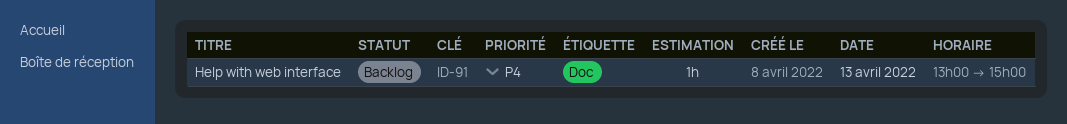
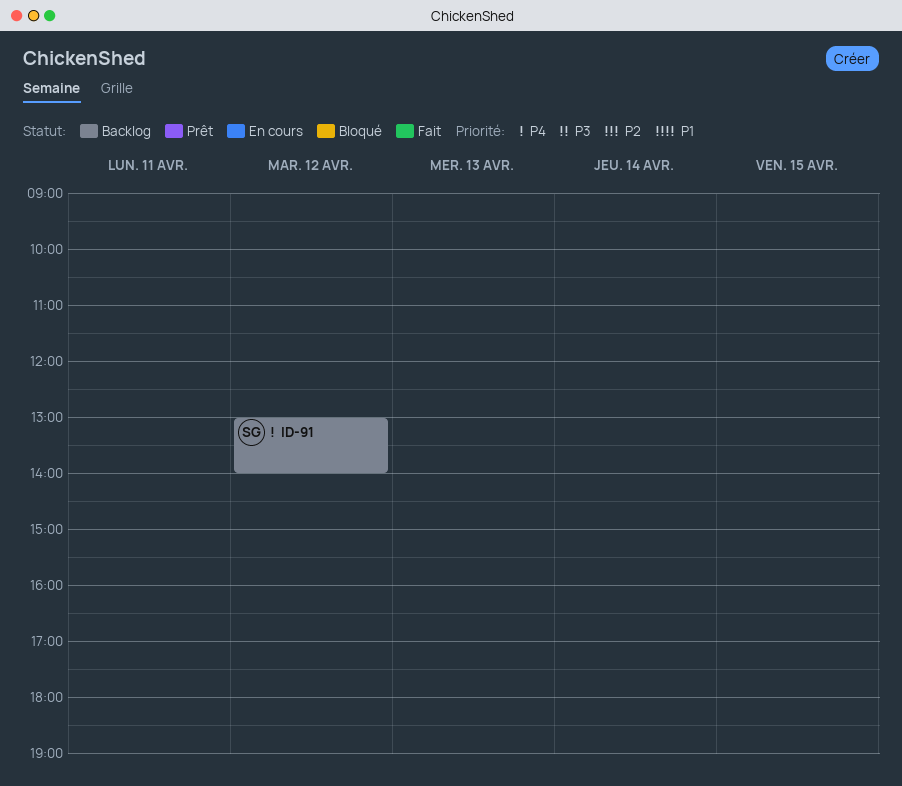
ID-91, day: Apr 13 -> Apr 12
ID-91, ends: 15:00 -> 14:00

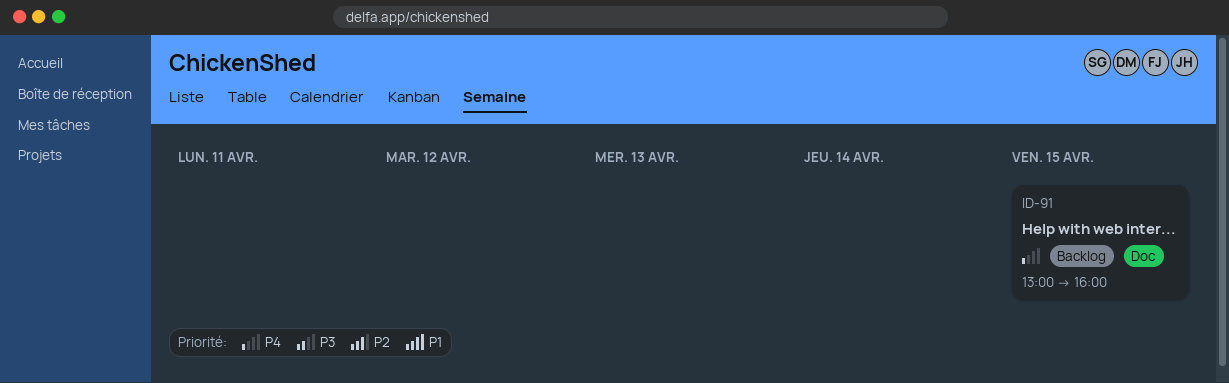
ID-91, day: Apr 12 -> Apr 15
ID-91, ends: 14:00 -> 16:00

